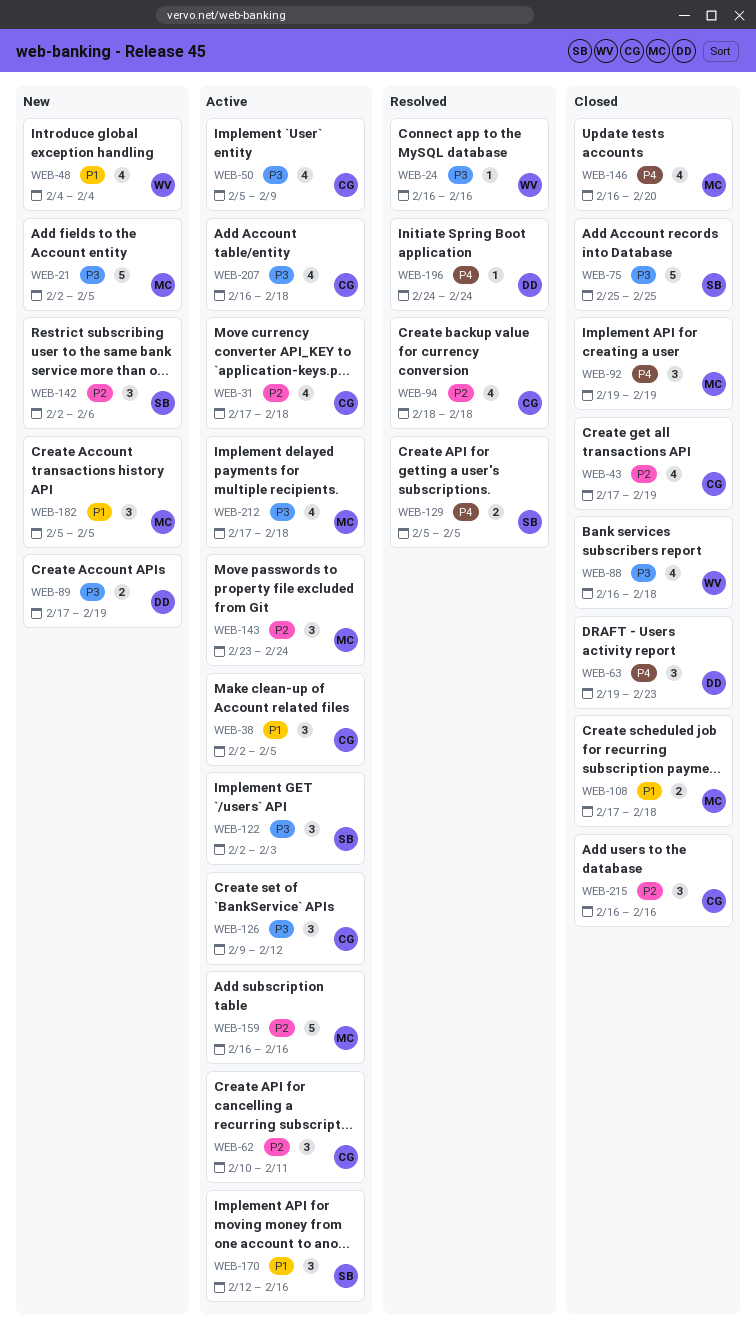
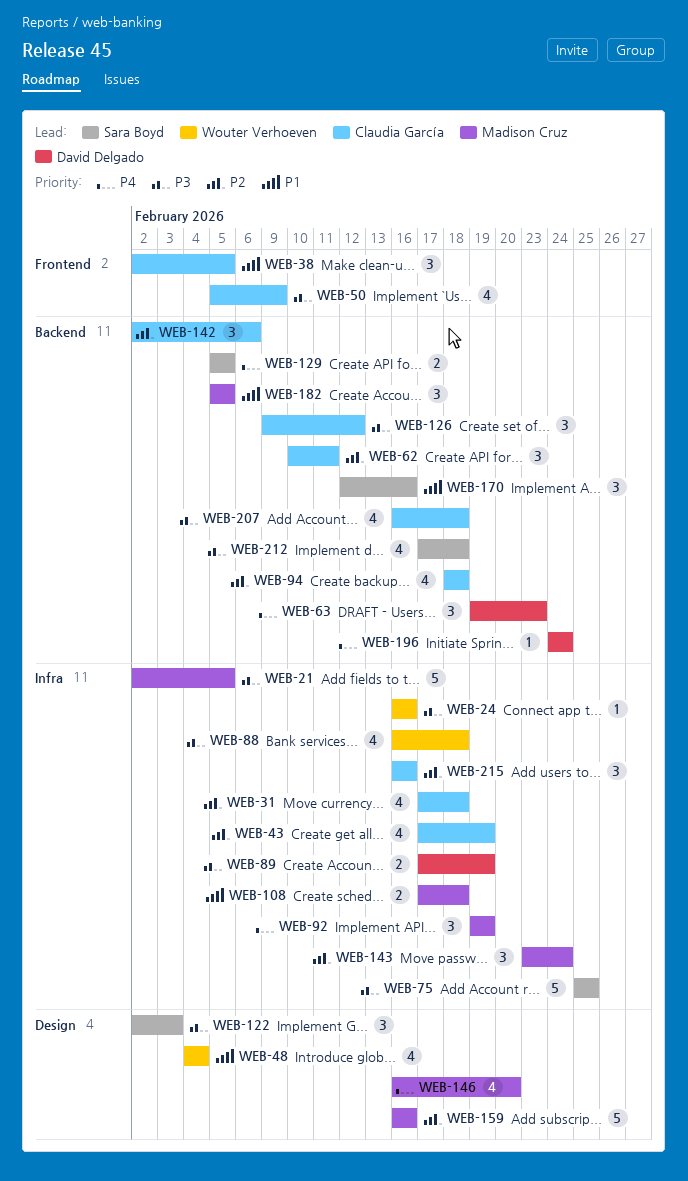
WEB-142, owner: Sara Boyd -> Claudia García
WEB-212, owner: Madison Cruz -> Sara Boyd

